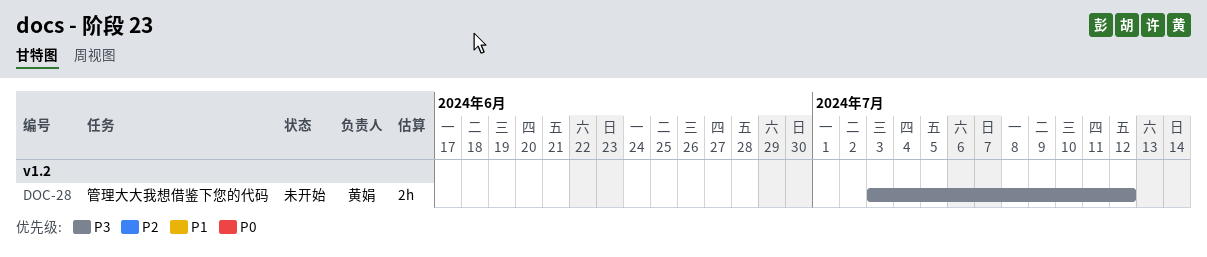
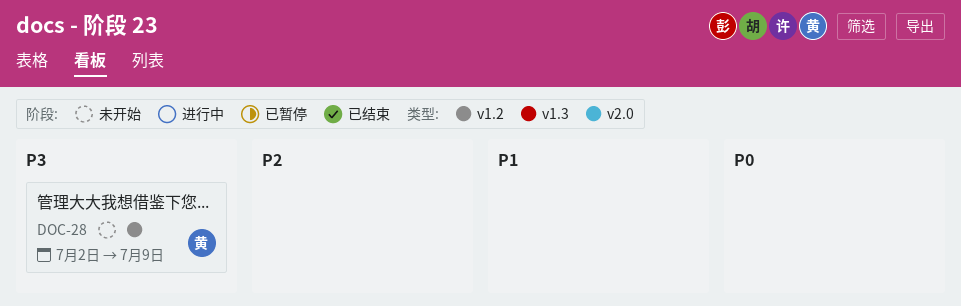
DOC-28, start: Jul 3 -> Jul 2
DOC-28, due: Jul 12 -> Jul 9

